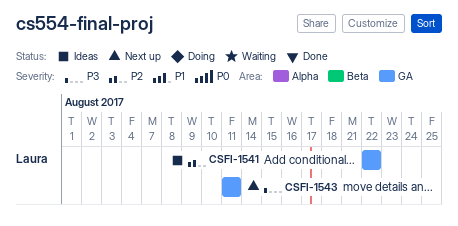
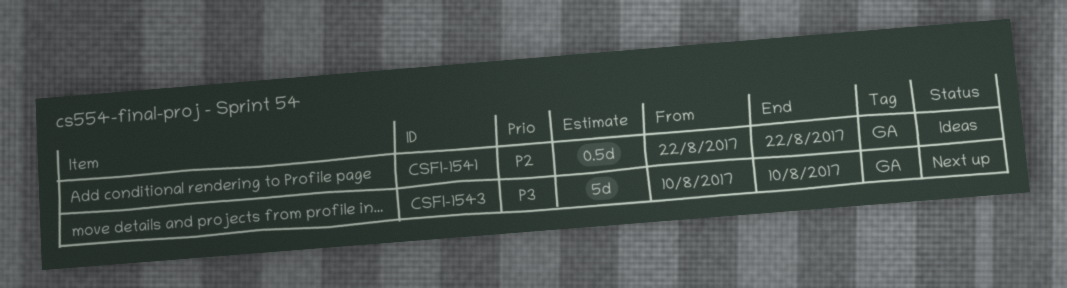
CSFI-1543, start: Aug 11 -> Aug 10
CSFI-1543, due: Aug 11 -> Aug 10

